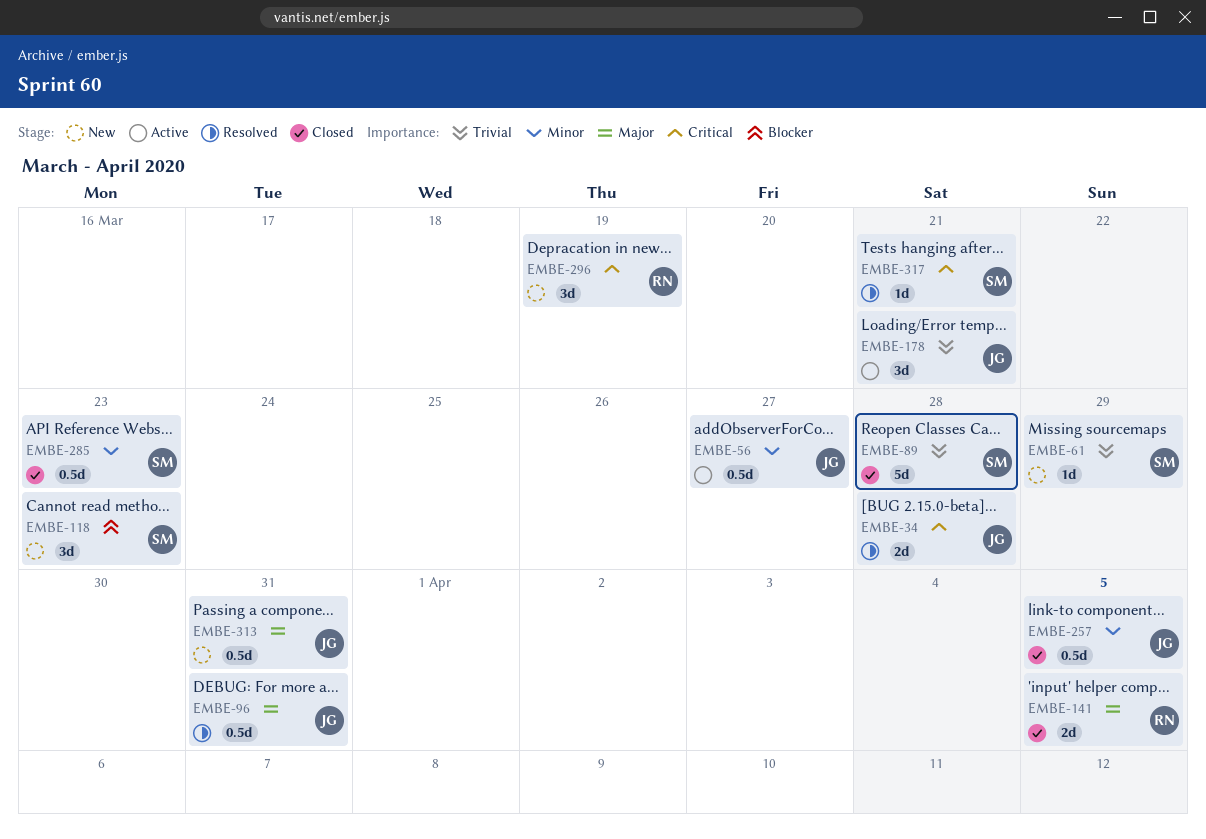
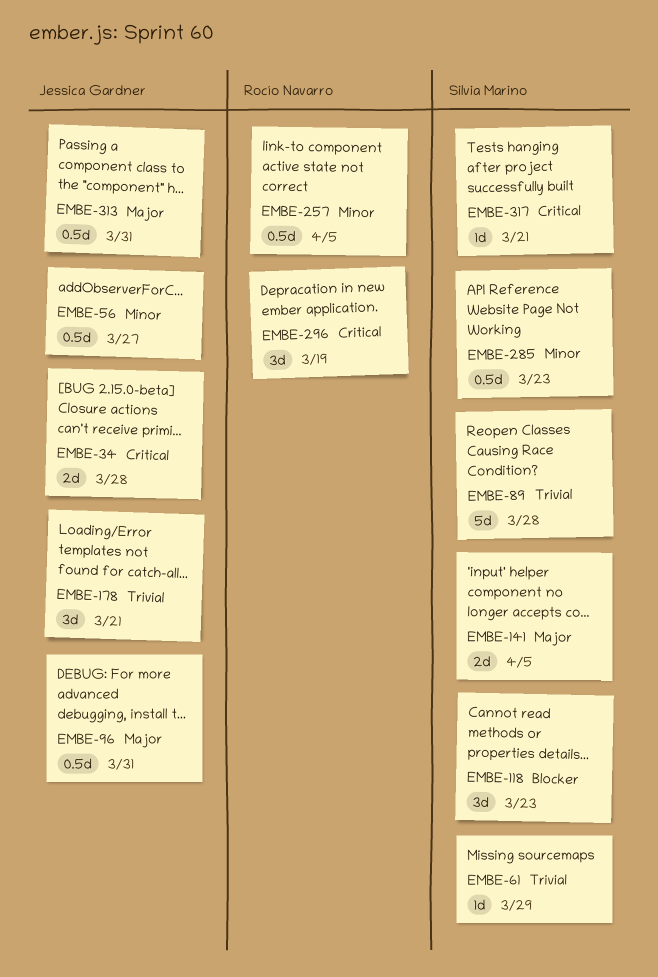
EMBE-141, owner: Rocío Navarro -> Silvia Marino
EMBE-257, owner: Jessica Gardner -> Rocío Navarro

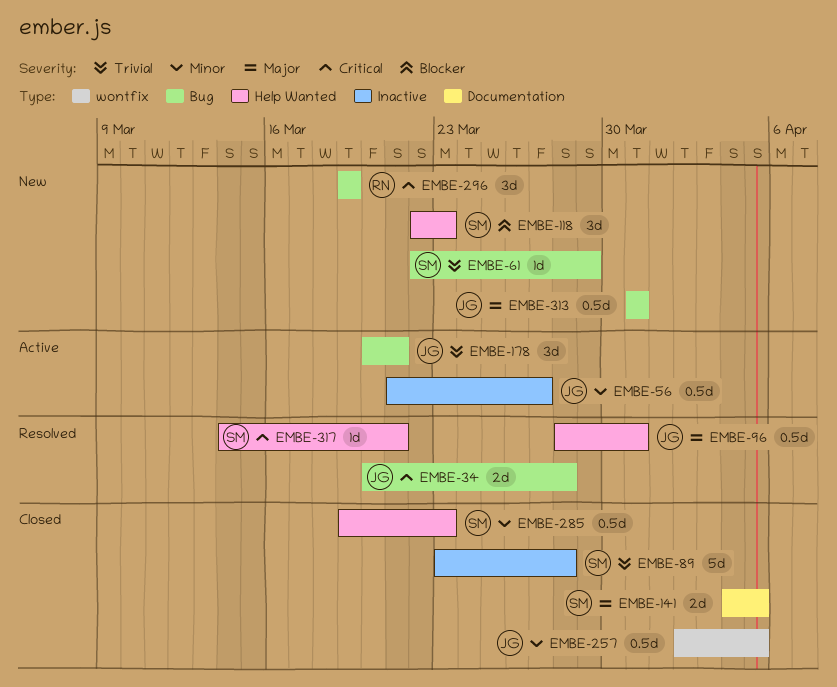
EMBE-257, owner: Rocío Navarro -> Jessica Gardner

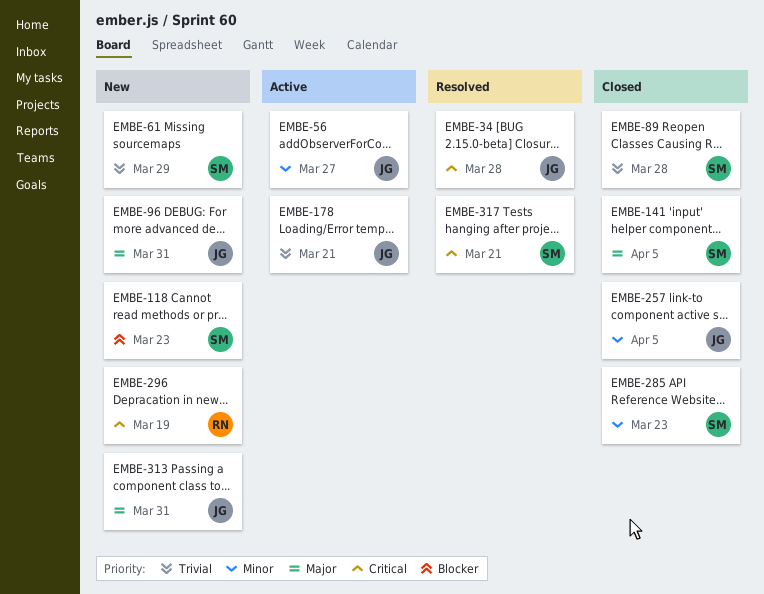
EMBE-96, status: Resolved -> New

